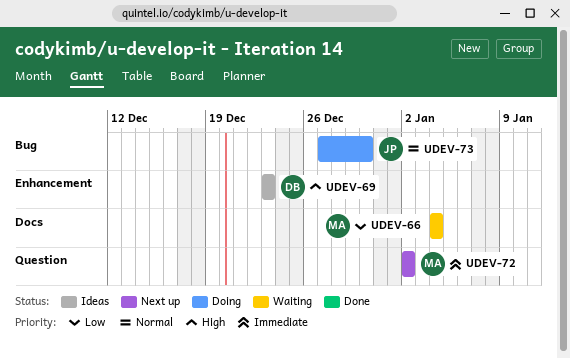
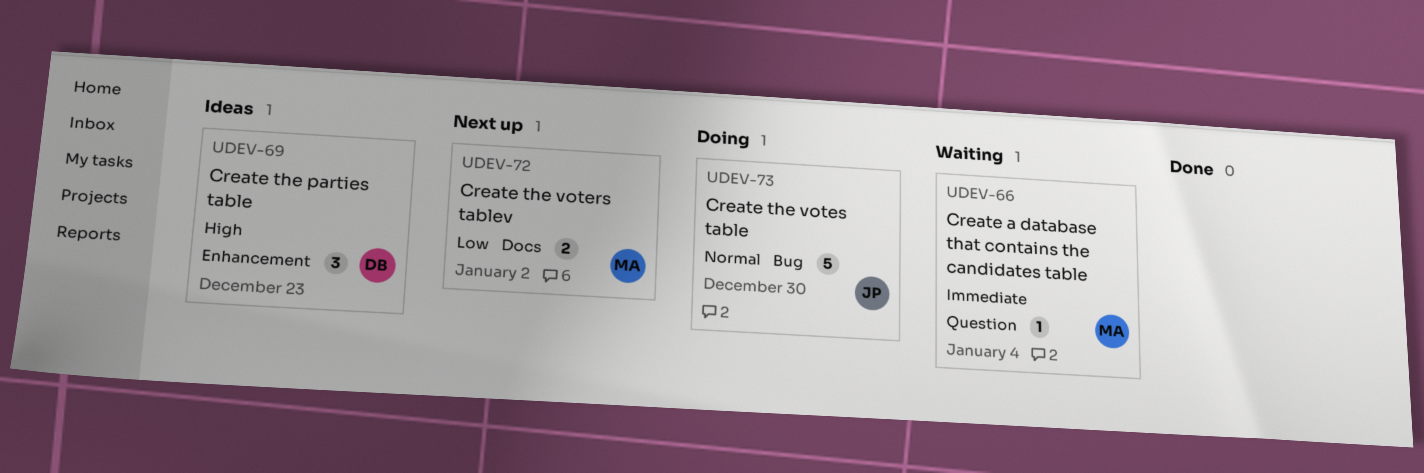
UDEV-66, priority: Low -> Immediate
UDEV-66, label: Docs -> Question
UDEV-72, priority: Immediate -> Low
UDEV-72, label: Question -> Docs

